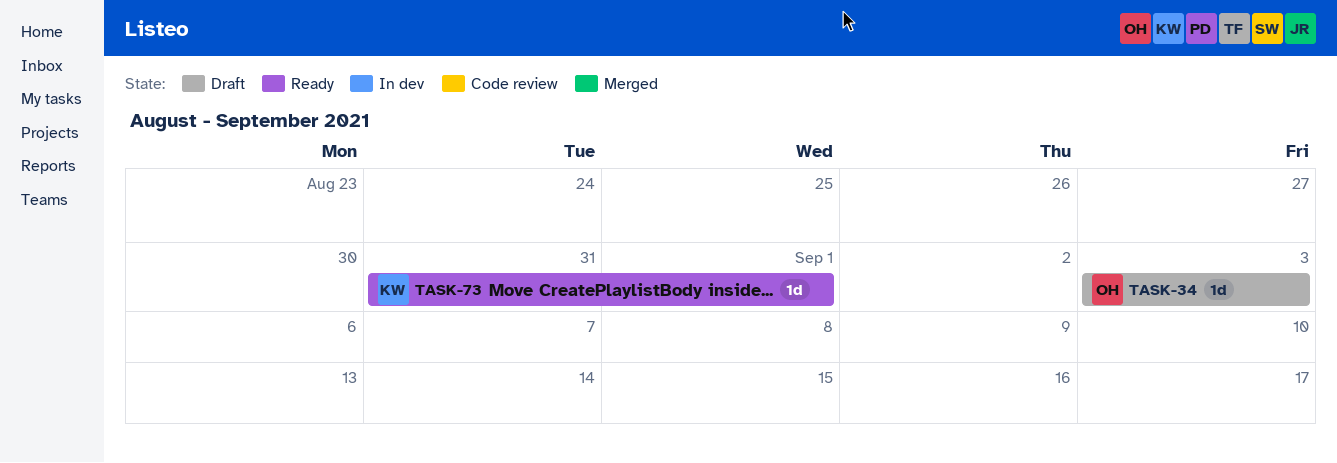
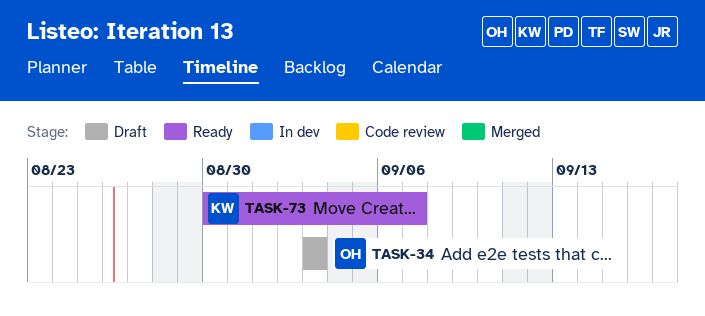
TASK-73, start: Aug 31 -> Aug 30
TASK-73, due: Sep 1 -> Sep 7

